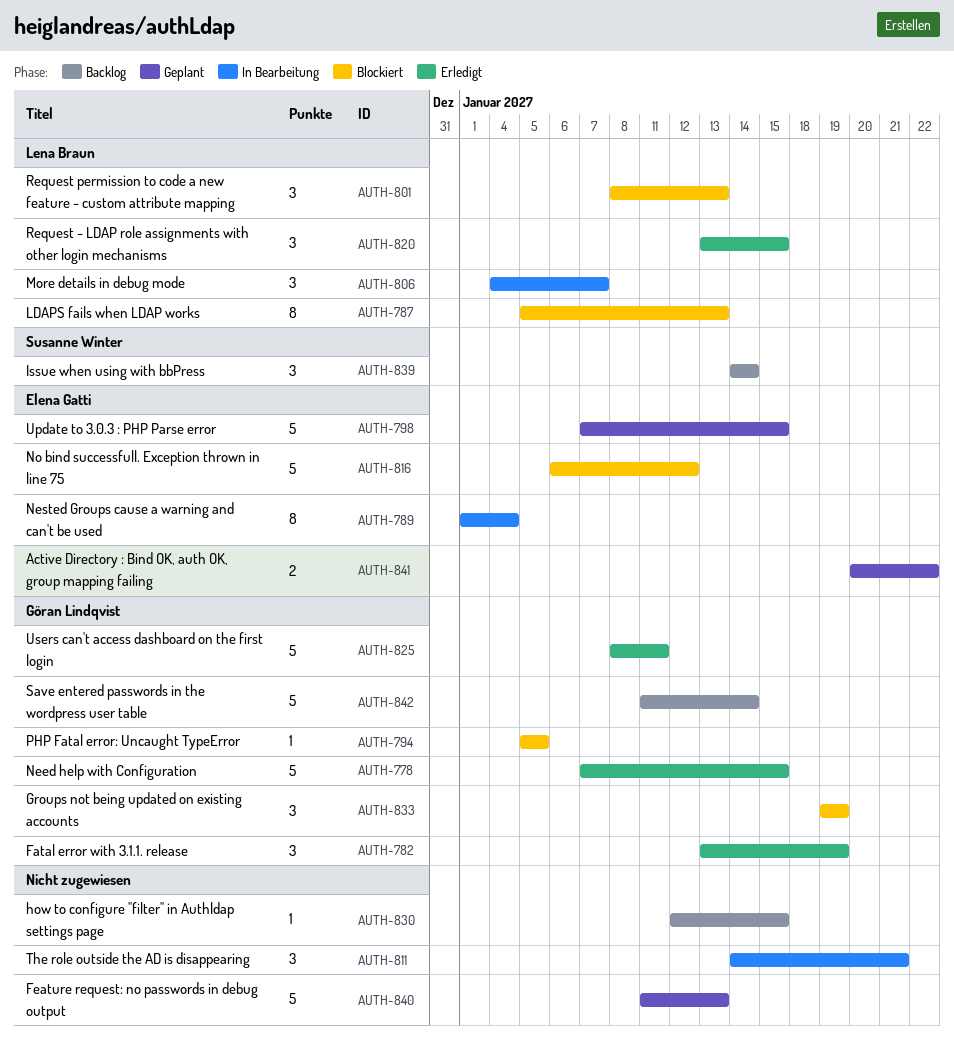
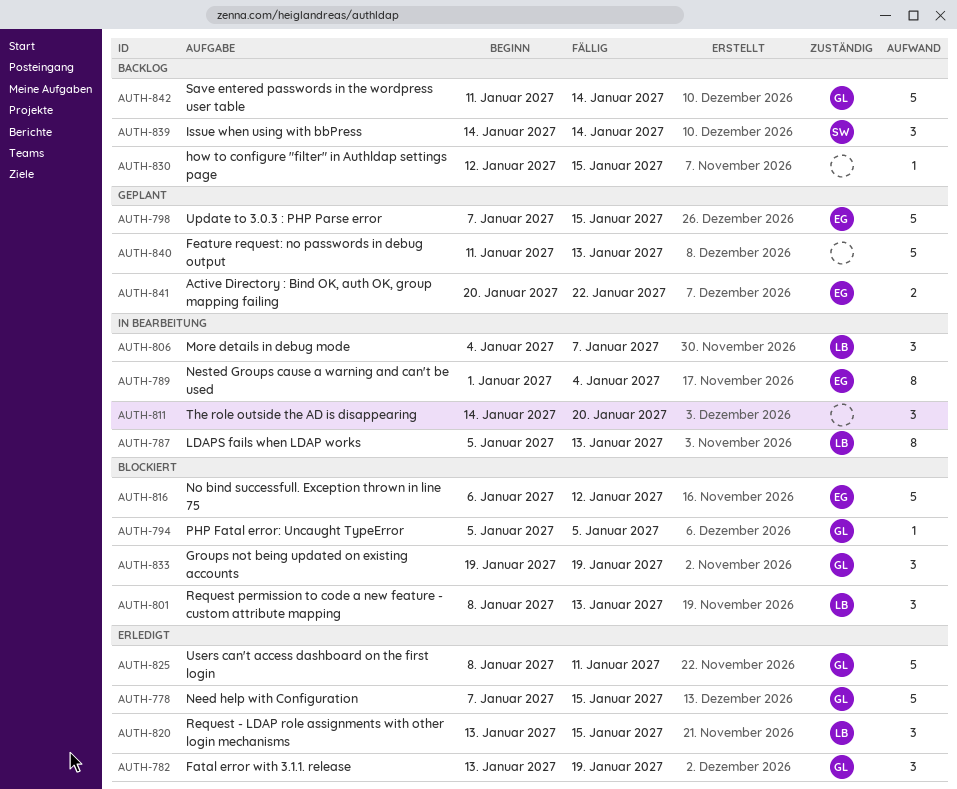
AUTH-787, status: Blockiert -> In Bearbeitung
AUTH-811, due: Jan 21 -> Jan 20

